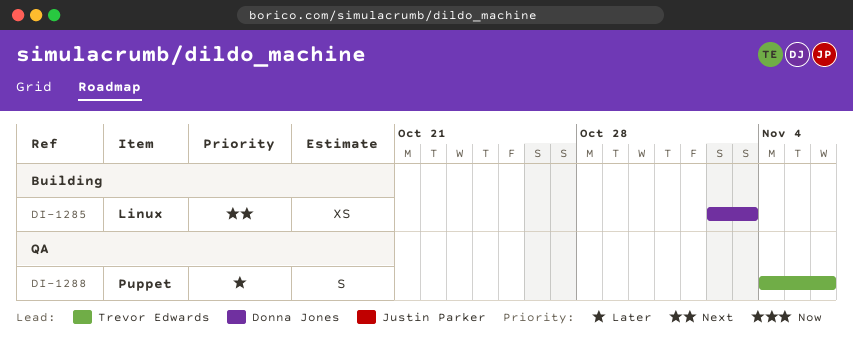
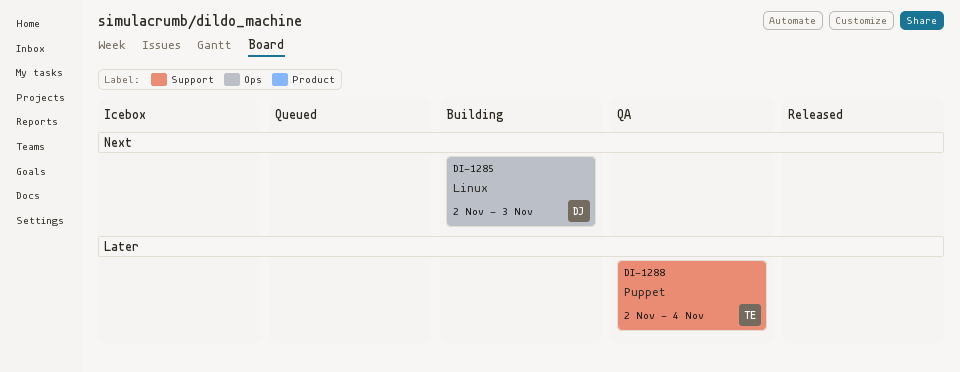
DI-1288, start: Nov 4 -> Nov 2
DI-1288, due: Nov 6 -> Nov 4

